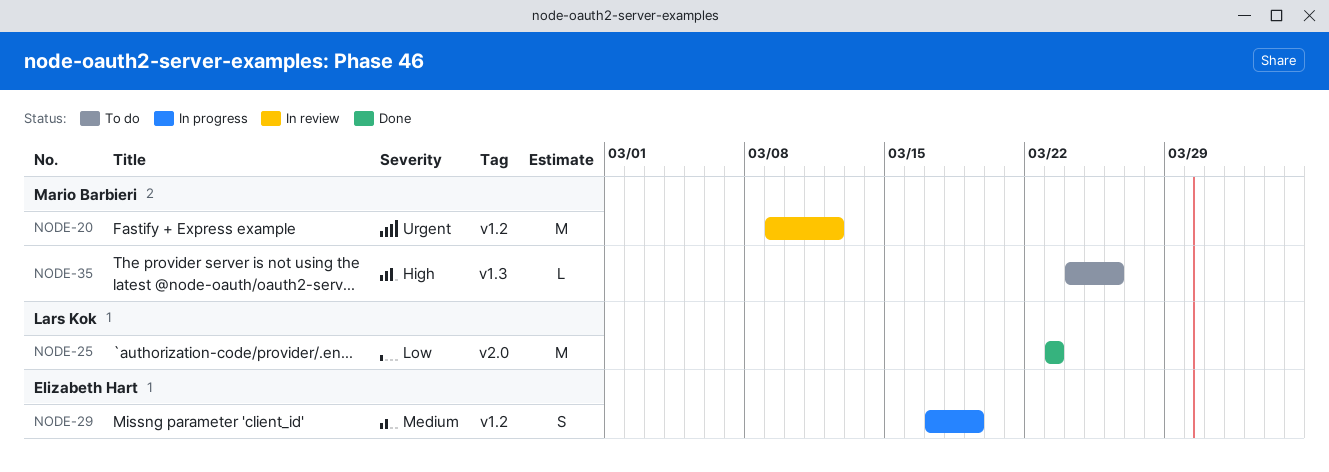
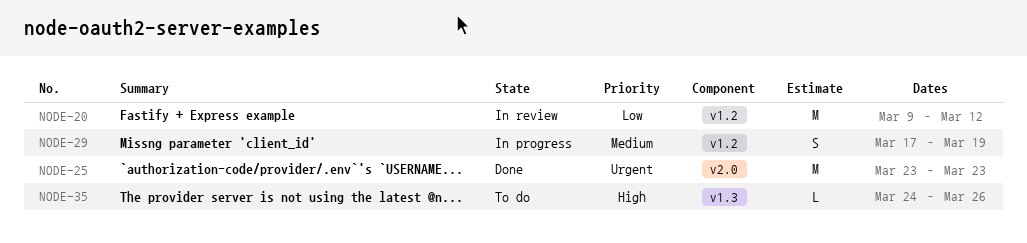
NODE-20, priority: Urgent -> Low
NODE-25, priority: Low -> Urgent

